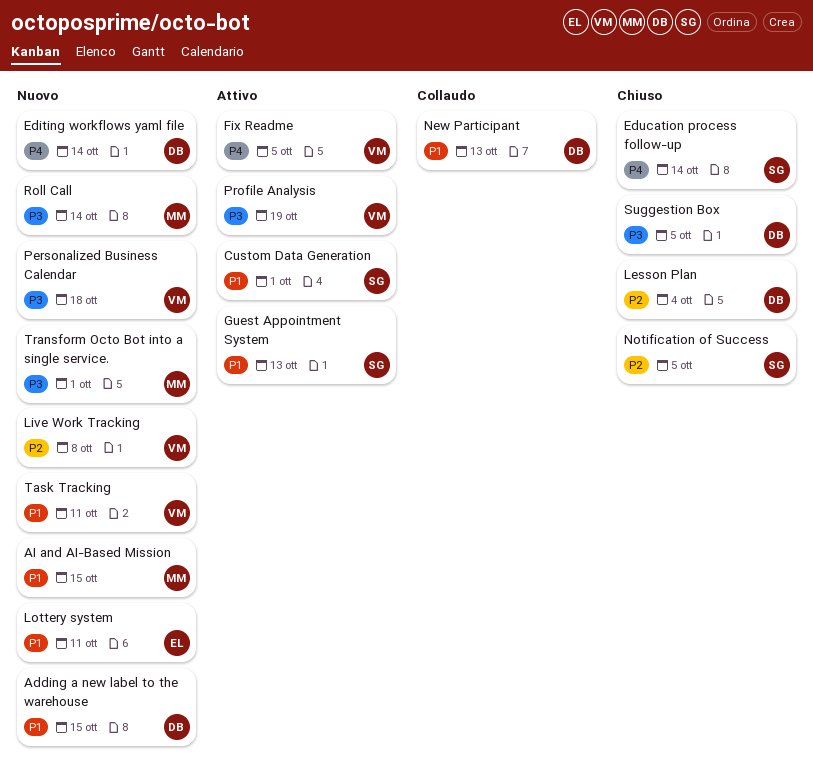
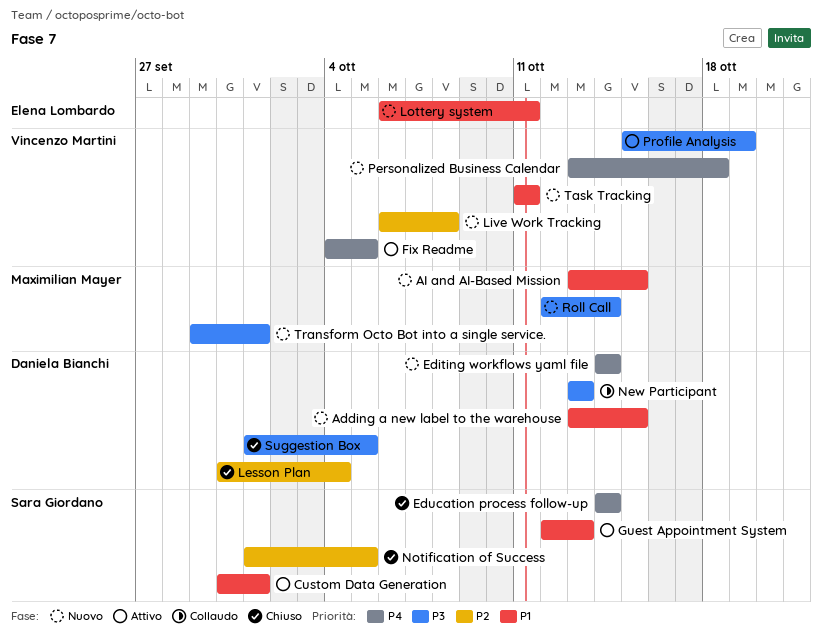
New Participant, priority: P1 -> P3
Personalized Business Calendar, priority: P3 -> P4

